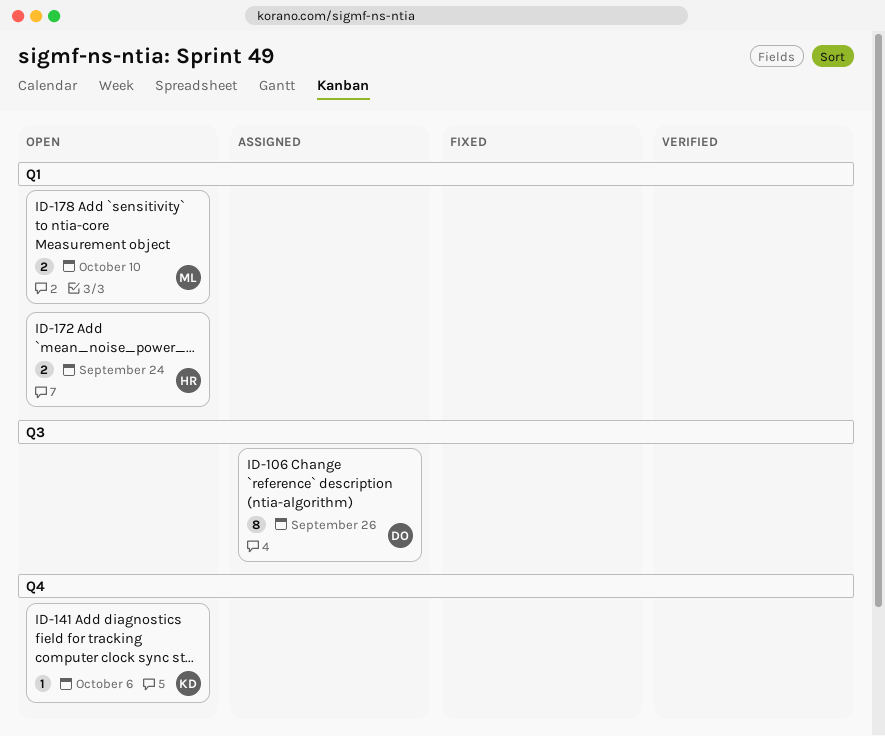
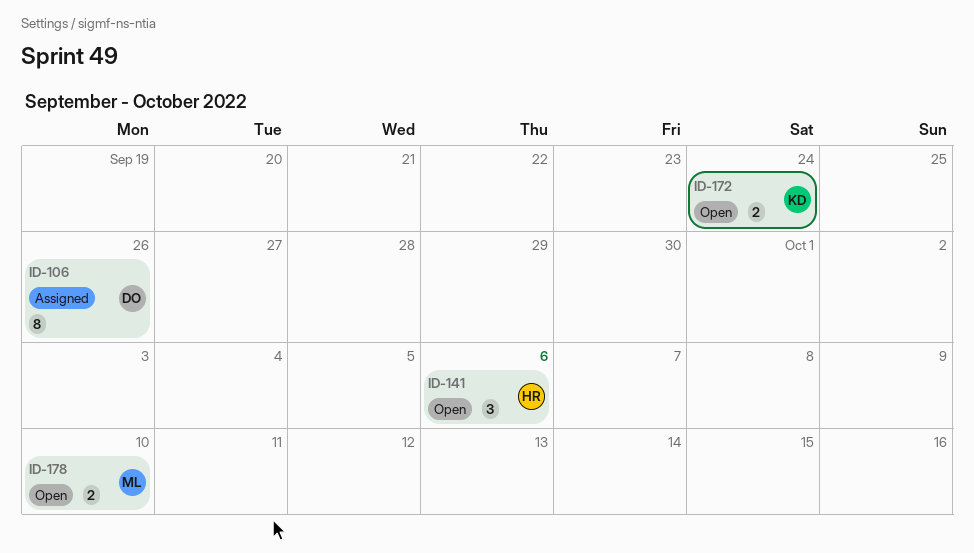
ID-141, owner: KD -> HR
ID-141, estimate: 1 -> 3
ID-172, owner: HR -> KD

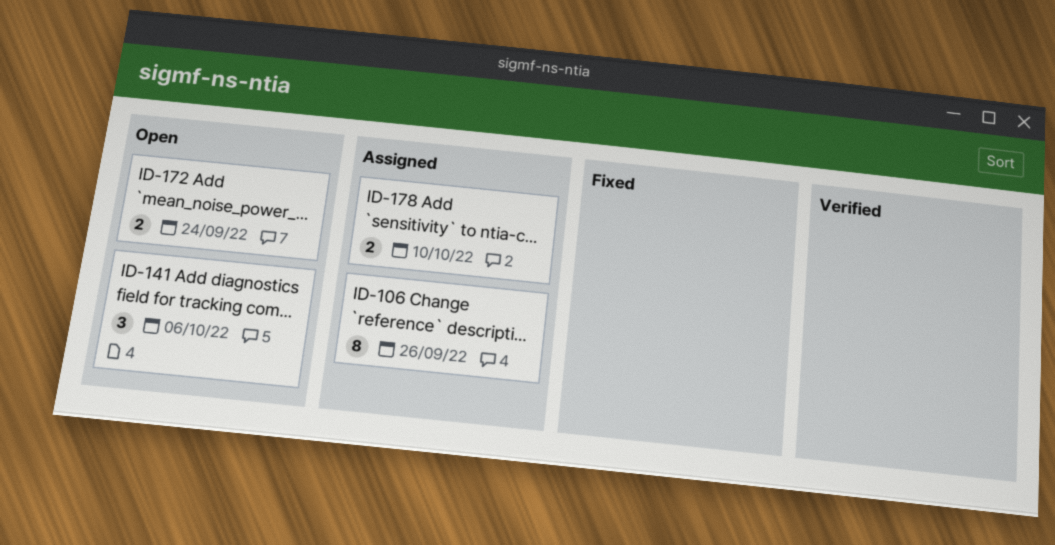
ID-178, status: Open -> Assigned

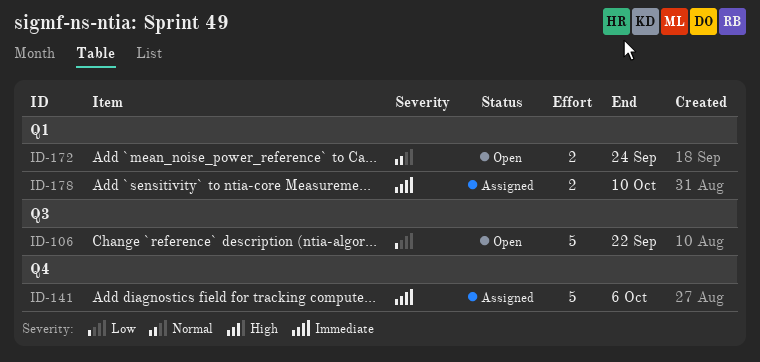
ID-106, status: Assigned -> Open
ID-106, estimate: 8 -> 5
ID-106, due: Sep 26 -> Sep 22
ID-141, status: Open -> Assigned
ID-141, estimate: 3 -> 5

